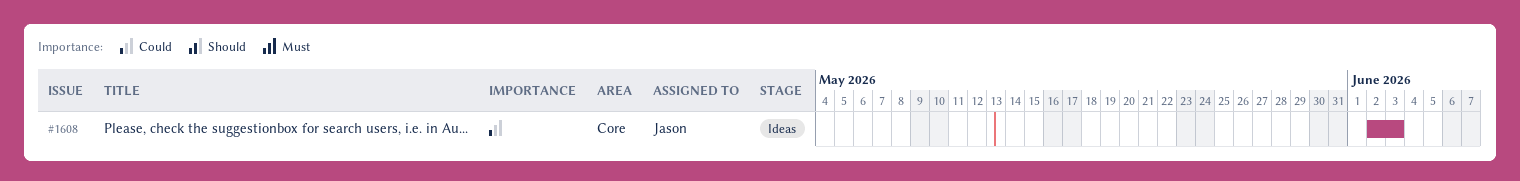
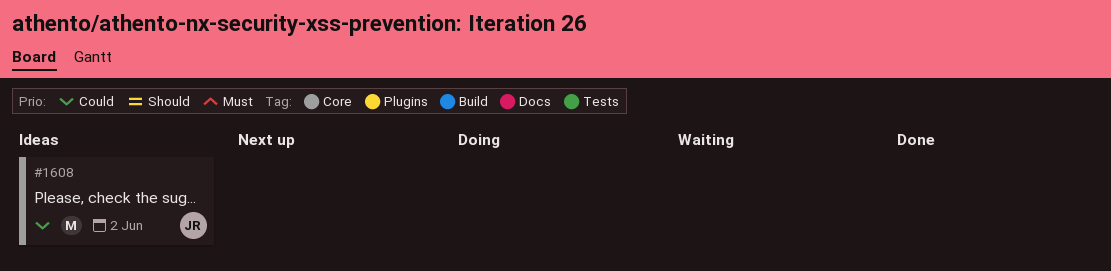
#1608, due: Jun 3 -> Jun 2

